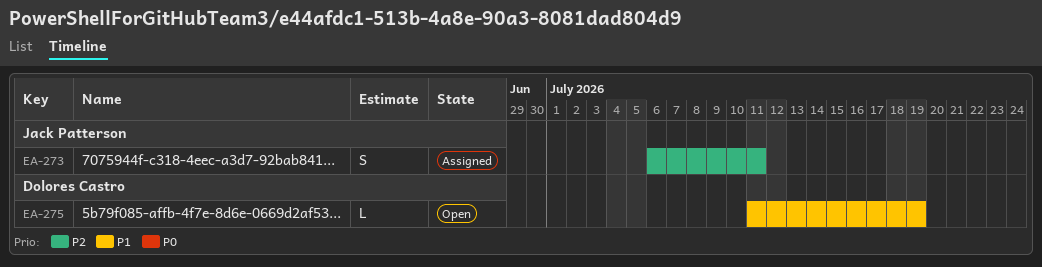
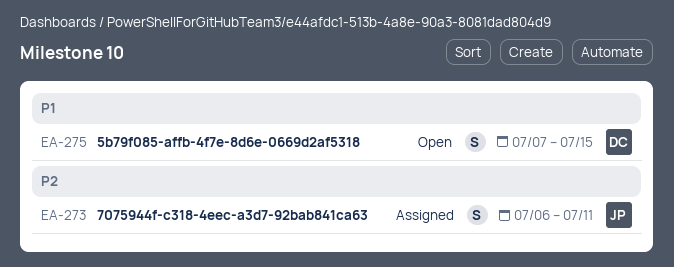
EA-275, estimate: L -> S
EA-275, start: Jul 11 -> Jul 7
EA-275, due: Jul 19 -> Jul 15

